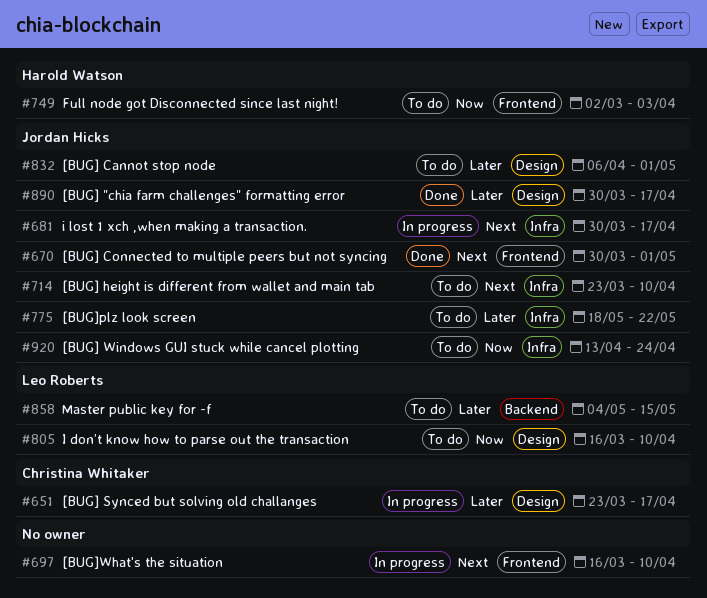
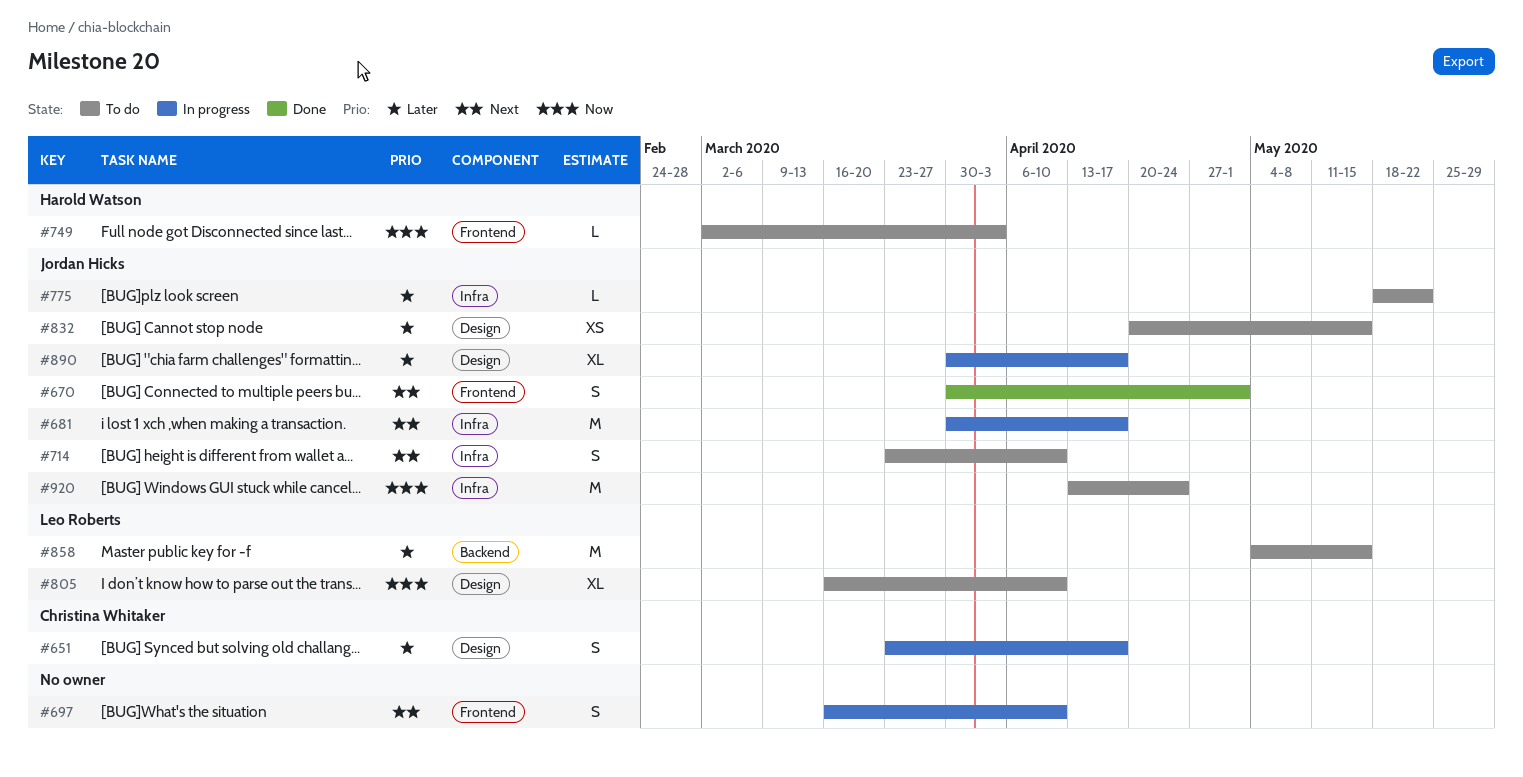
#832, start: Apr 6 -> Apr 20
#832, due: May 1 -> May 15
#890, status: Done -> In progress

